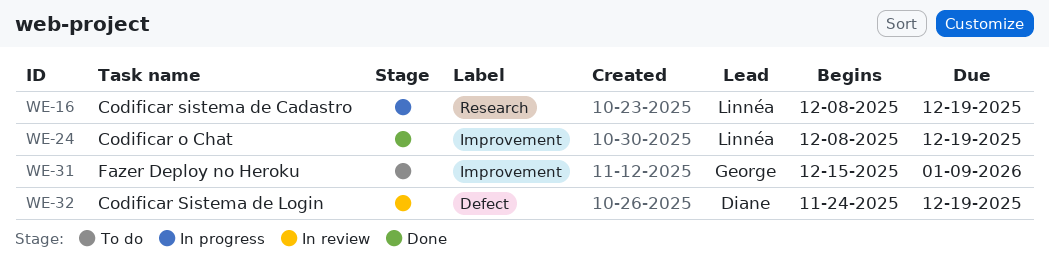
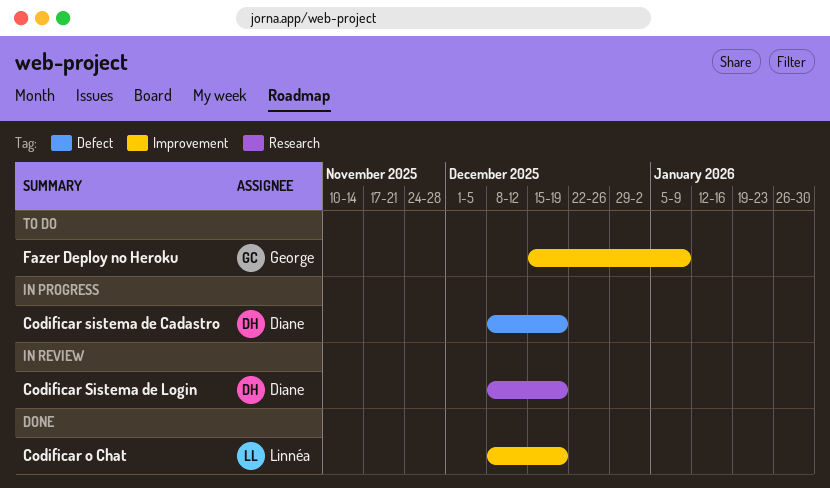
Codificar sistema de Cadastro, owner: Linnéa -> Diane
Codificar sistema de Cadastro, label: Research -> Defect
Codificar Sistema de Login, label: Defect -> Research
Codificar Sistema de Login, start: Nov 24 -> Dec 8

